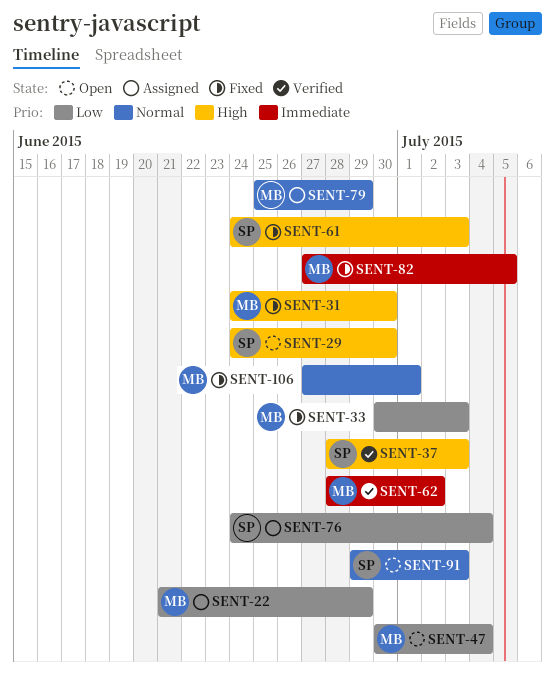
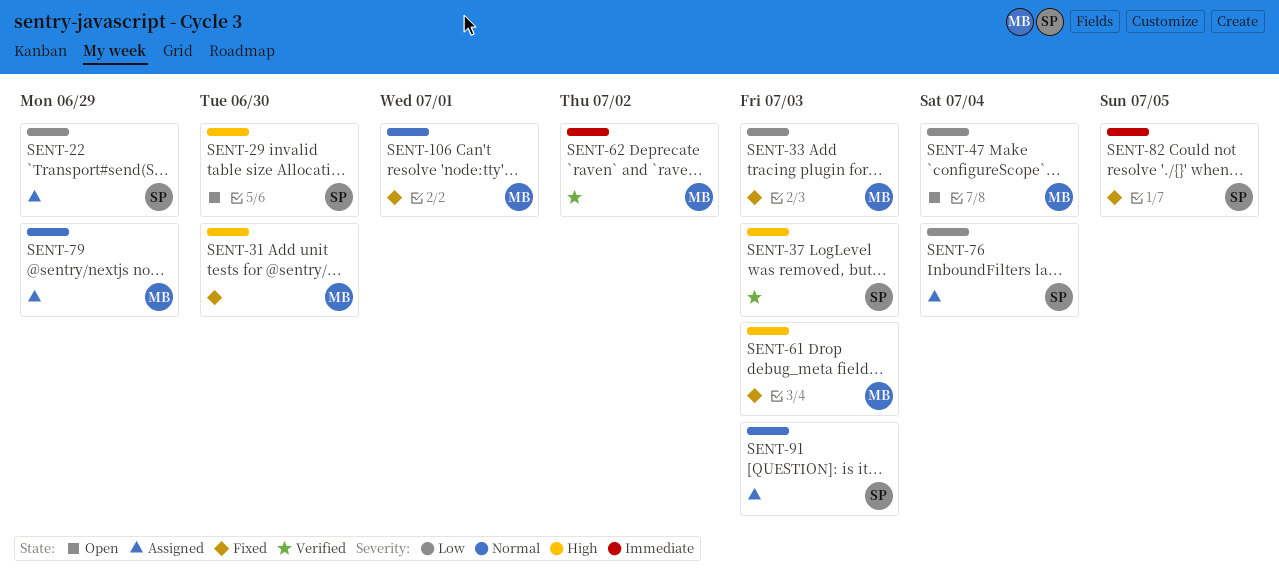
SENT-22, owner: MB -> SP
SENT-61, owner: SP -> MB
SENT-82, owner: MB -> SP
SENT-91, status: Open -> Assigned

